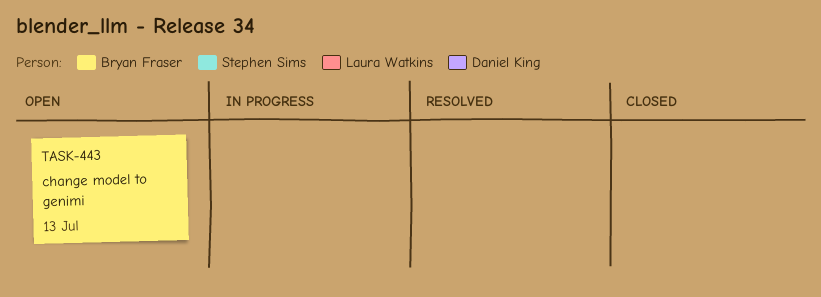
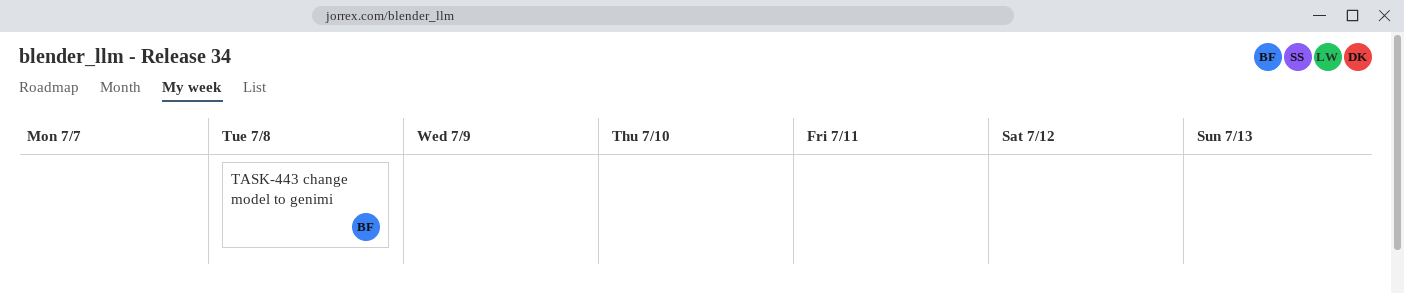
TASK-443, due: Jul 13 -> Jul 8

